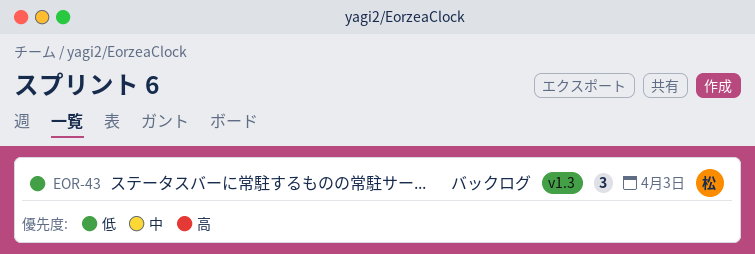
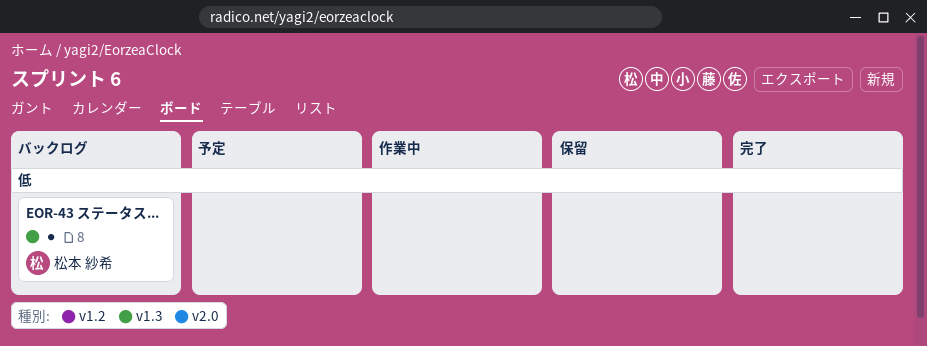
EOR-43, estimate: 3 -> 1

